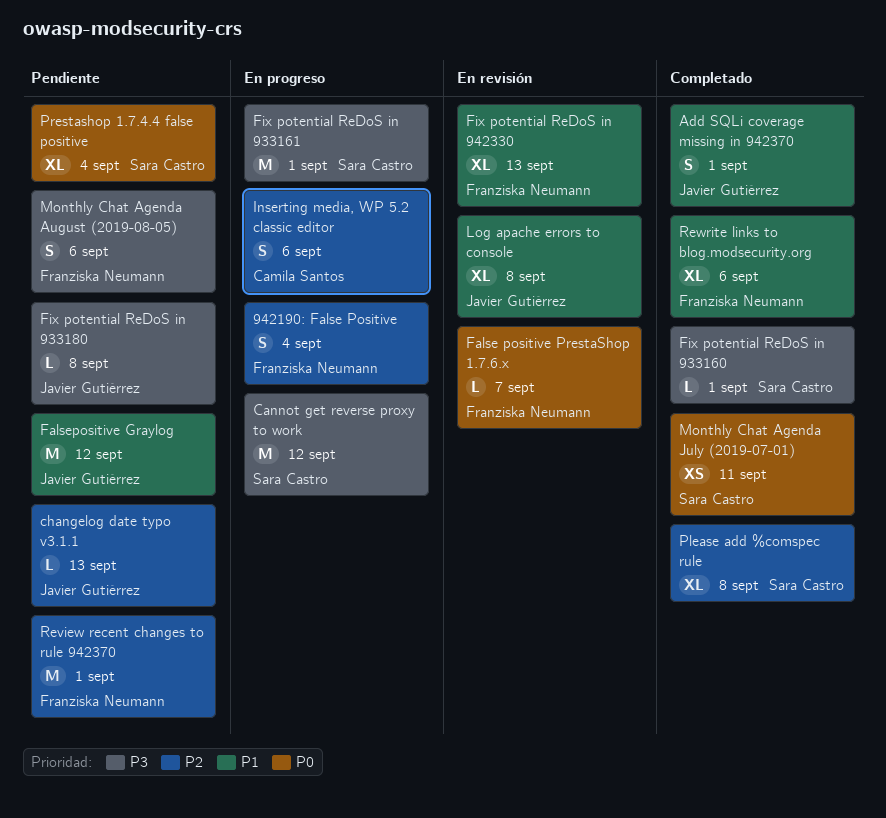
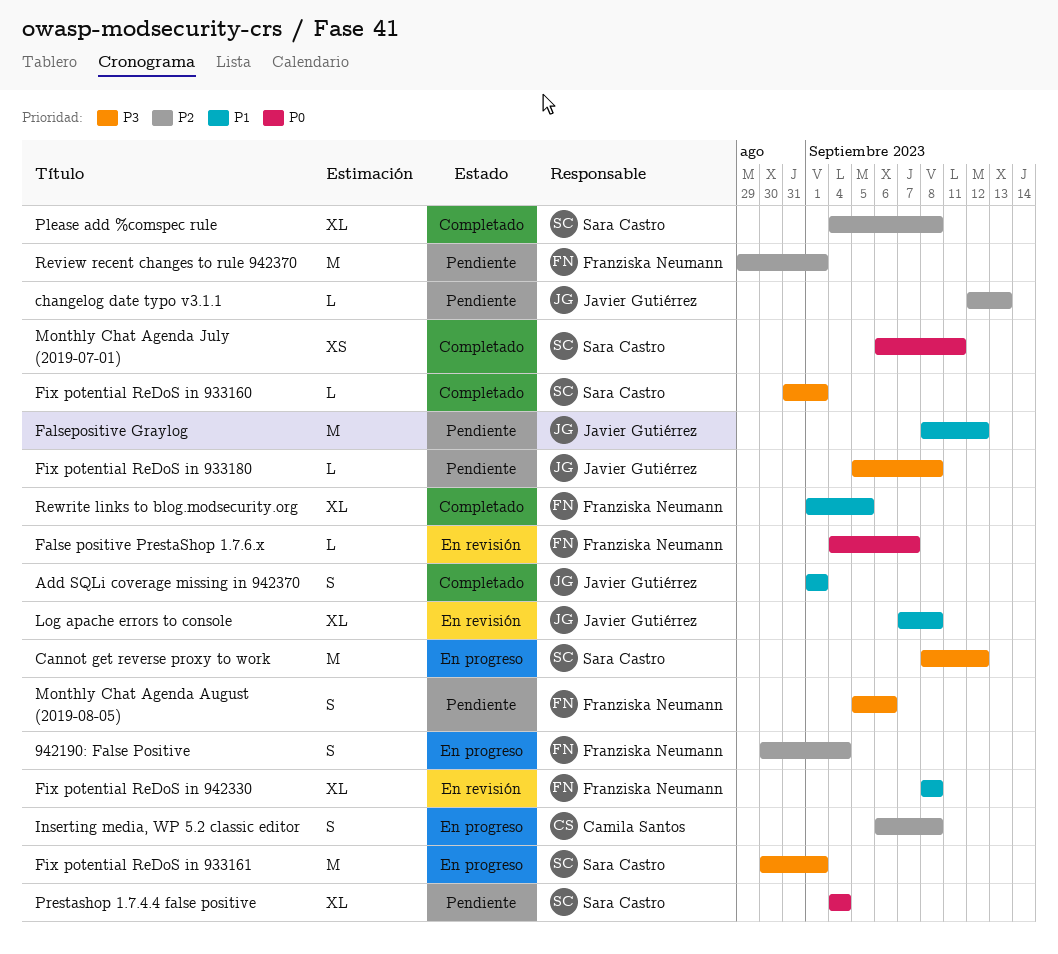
Fix potential ReDoS in 942330, due: Sep 13 -> Sep 8
Inserting media, WP 5.2 classic editor, due: Sep 6 -> Sep 8
Rewrite links to blog.modsecurity.org, due: Sep 6 -> Sep 5

